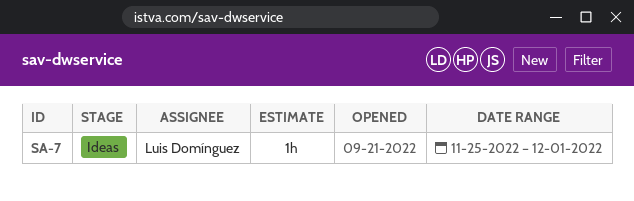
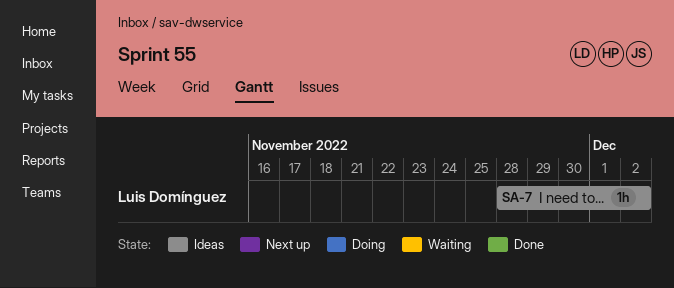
SA-7, start: Nov 25 -> Nov 28
SA-7, due: Dec 1 -> Dec 2

